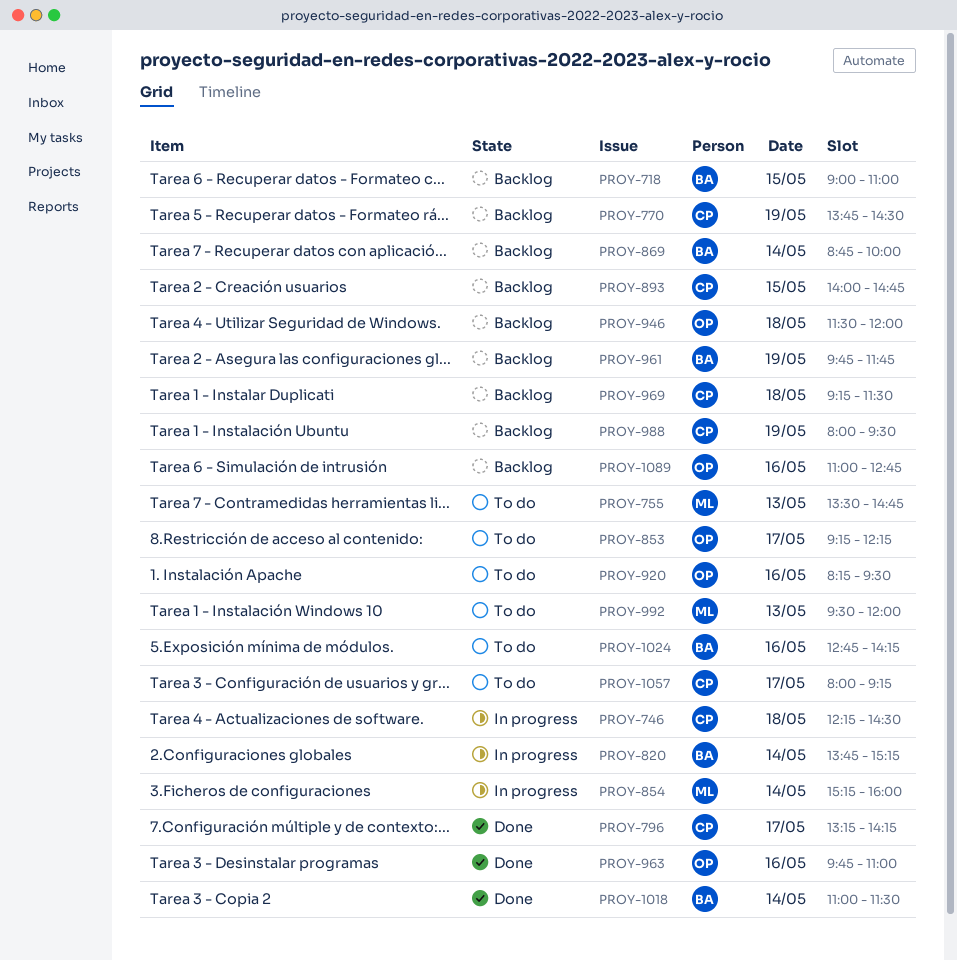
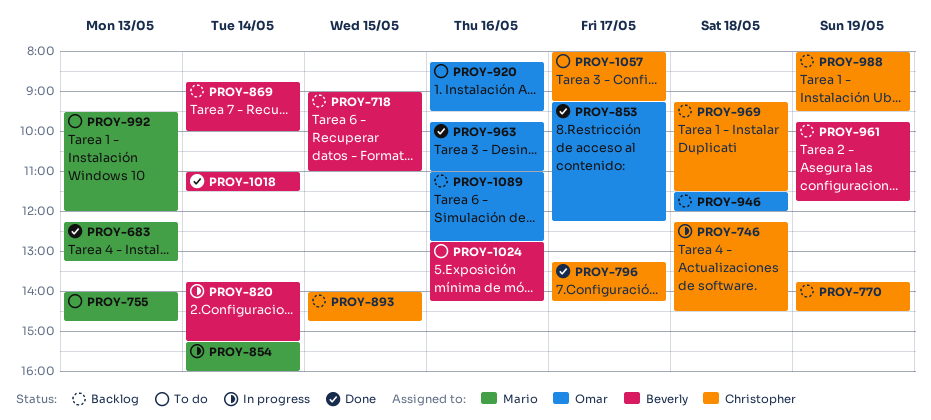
PROY-683: none -> present
PROY-755, begins: 13:30 -> 14:00
PROY-853, status: To do -> Done

